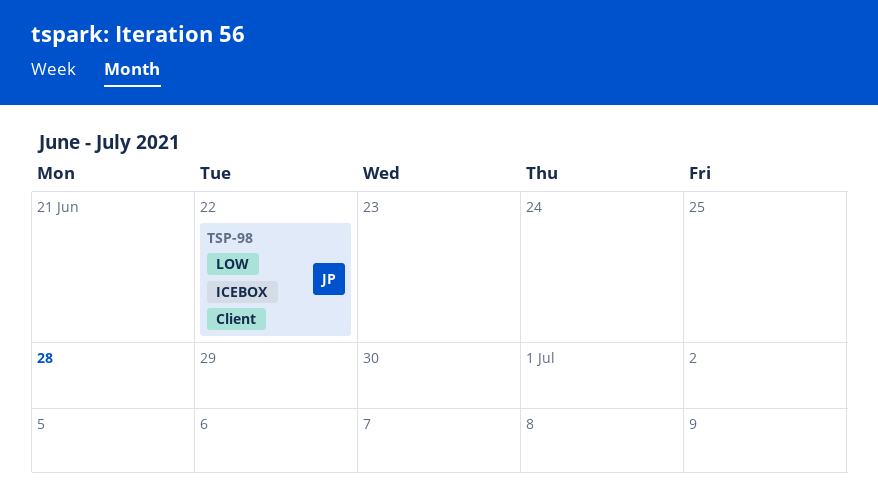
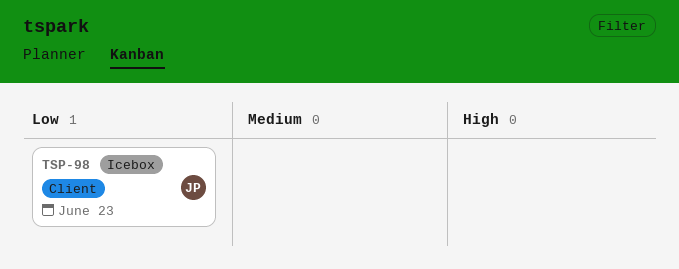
TSP-98, due: Jun 22 -> Jun 23

